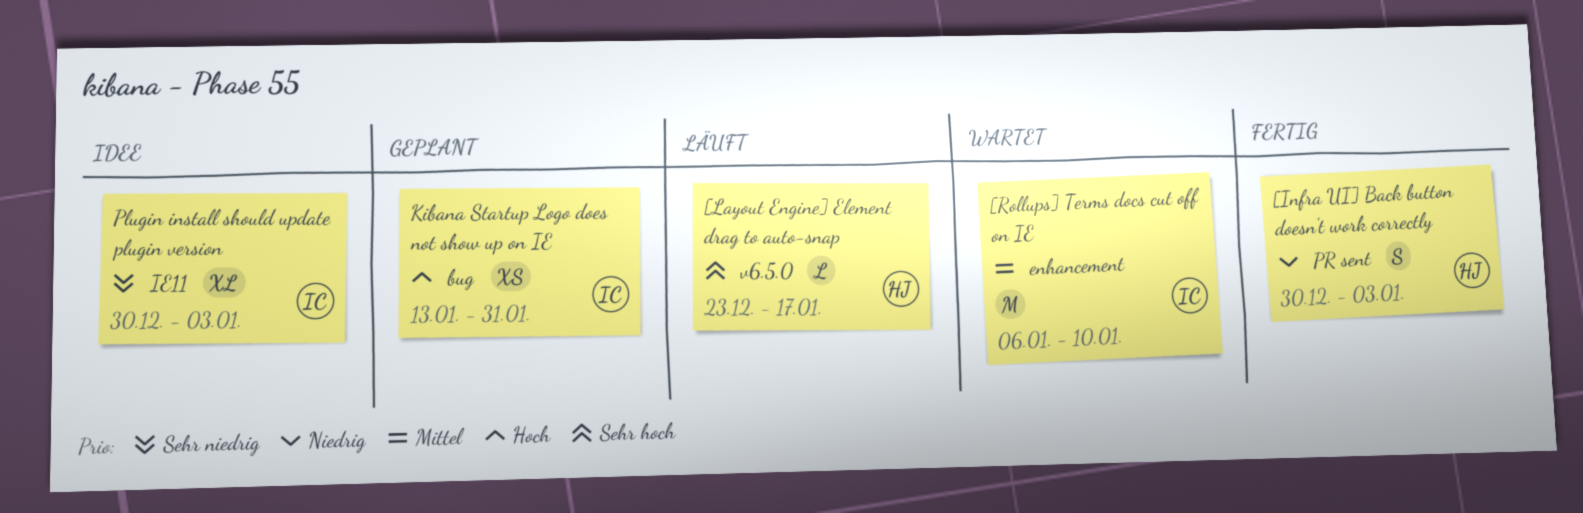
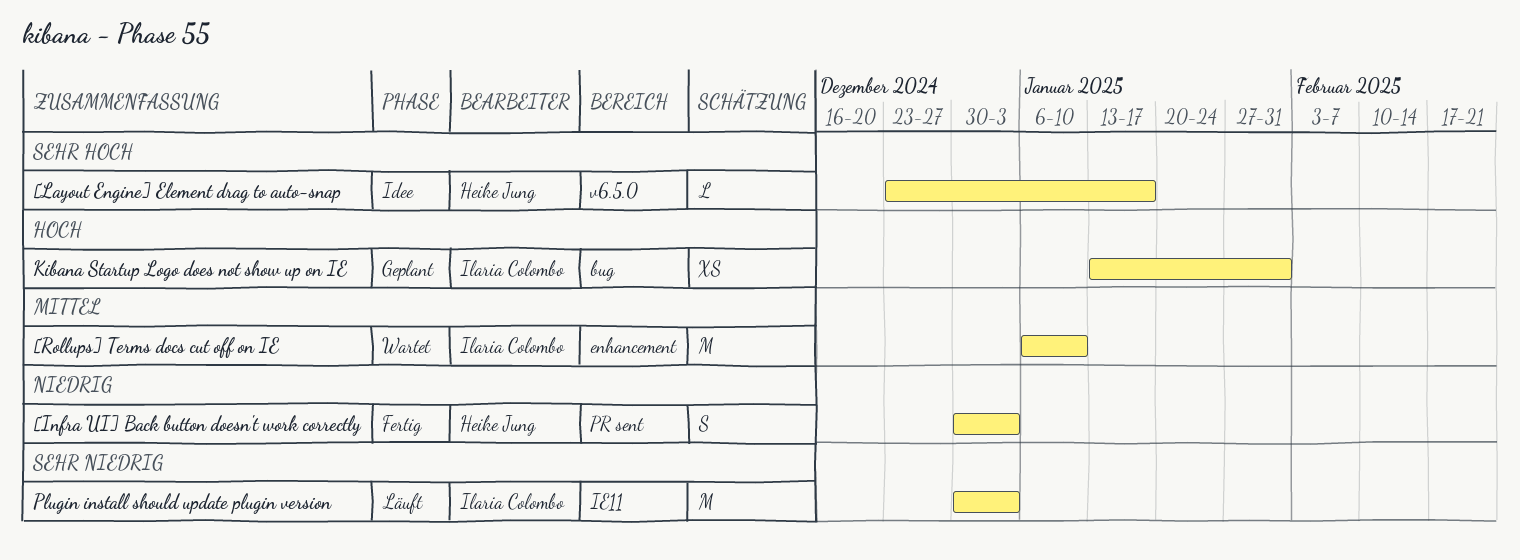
[Layout Engine] Element drag to auto-snap, status: Läuft -> Idee
Plugin install should update plugin version, status: Idee -> Läuft
Plugin install should update plugin version, estimate: XL -> M

